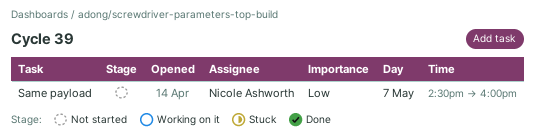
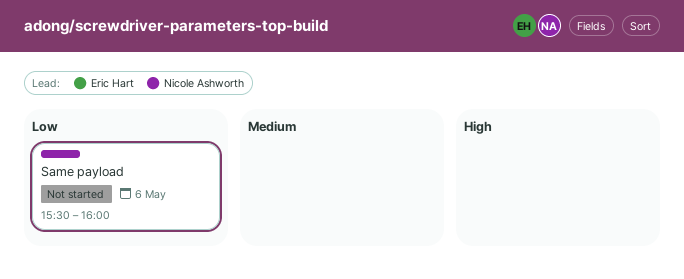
Same payload, day: May 7 -> May 6
Same payload, begins: 14:30 -> 15:30

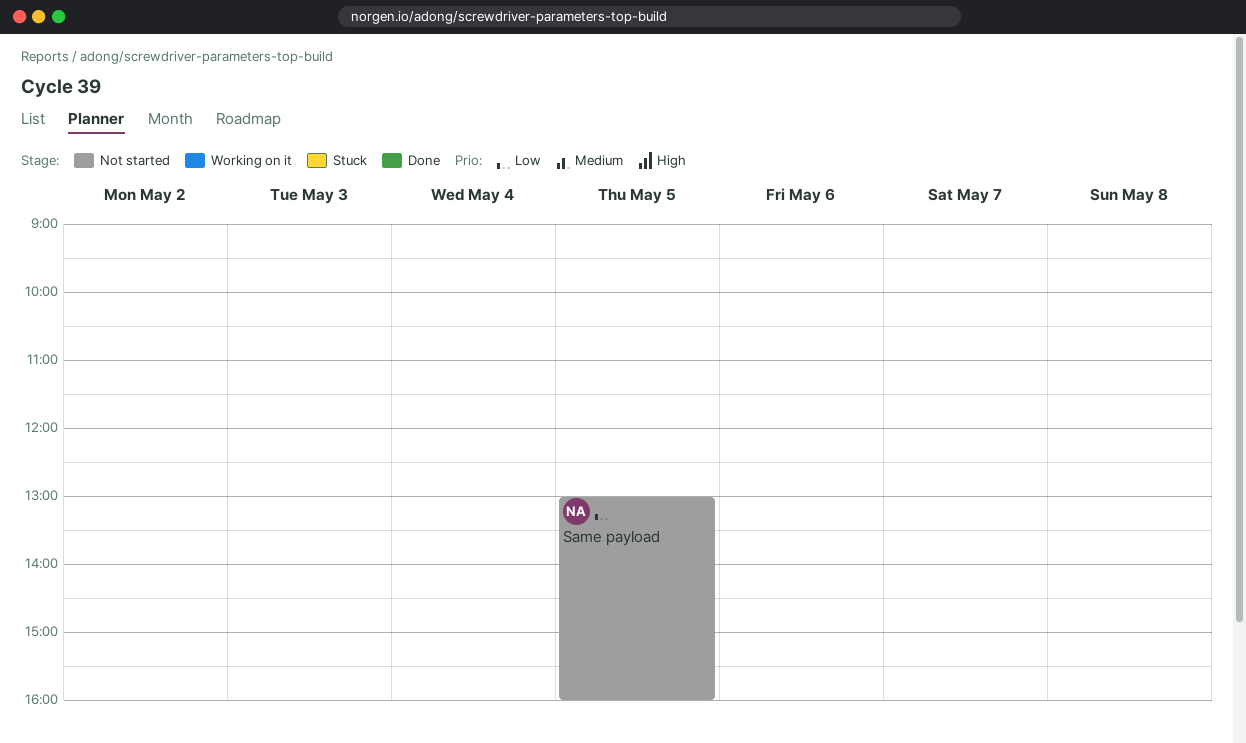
Same payload, day: May 6 -> May 5
Same payload, begins: 15:30 -> 13:00

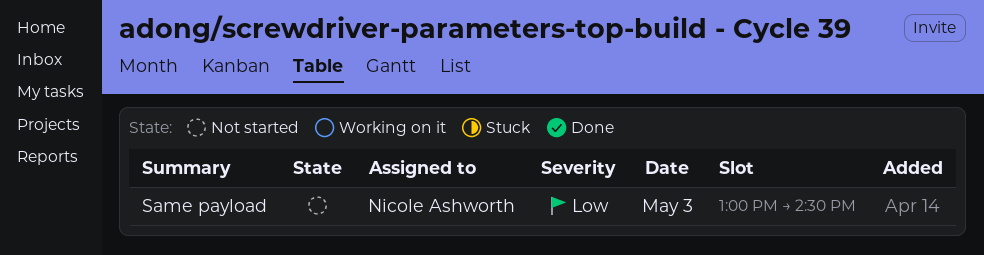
Same payload, day: May 5 -> May 3
Same payload, ends: 16:00 -> 14:30

